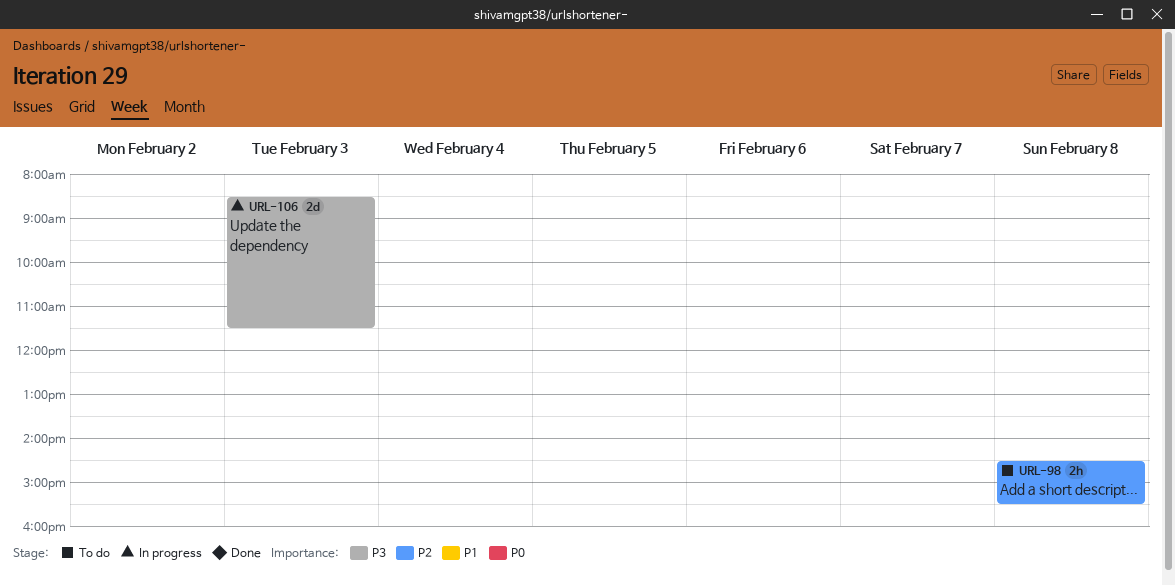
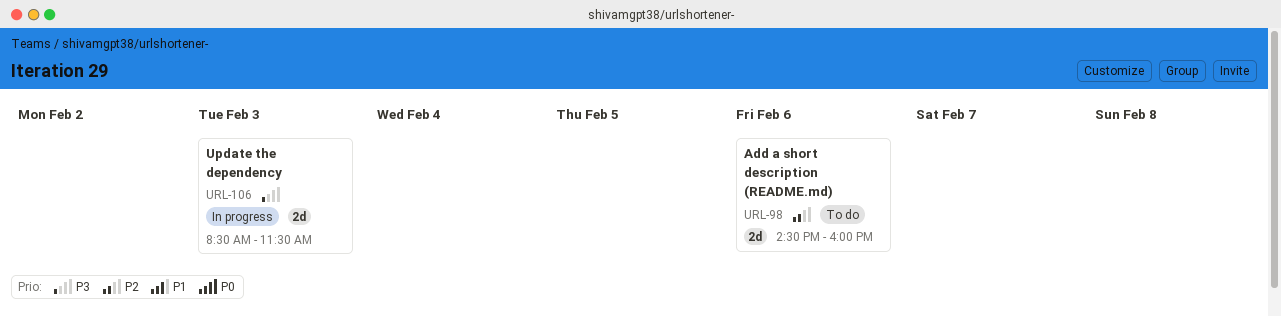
URL-98, estimate: 2h -> 2d
URL-98, day: Feb 8 -> Feb 6
URL-98, ends: 15:30 -> 16:00

